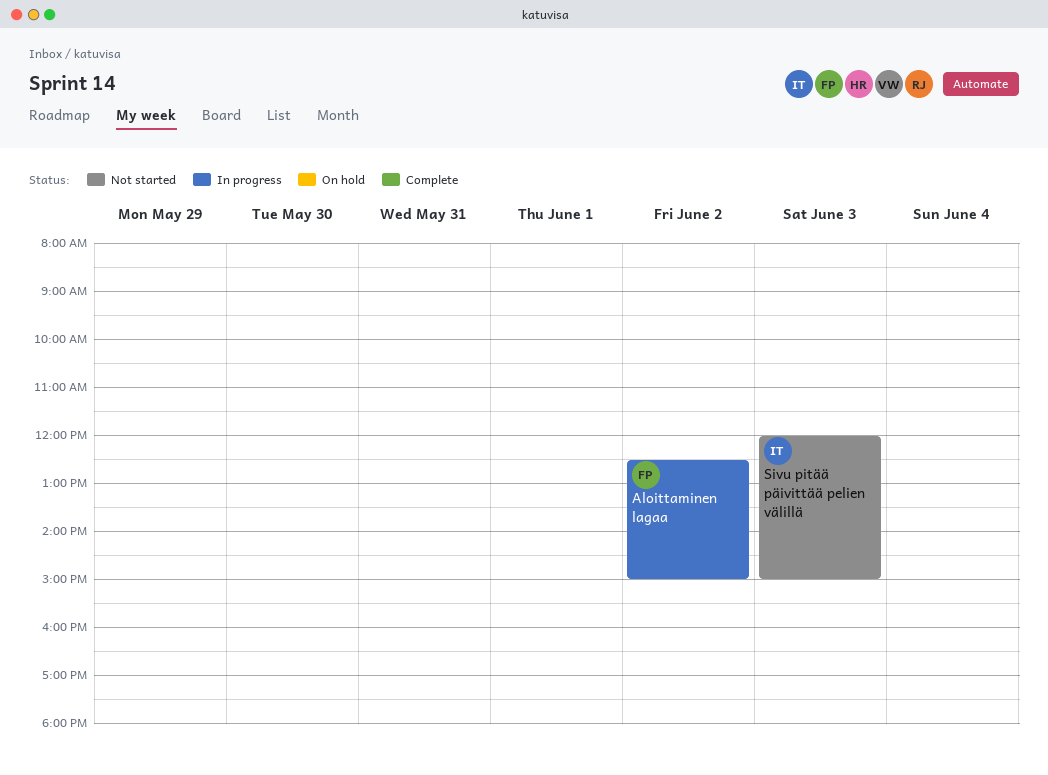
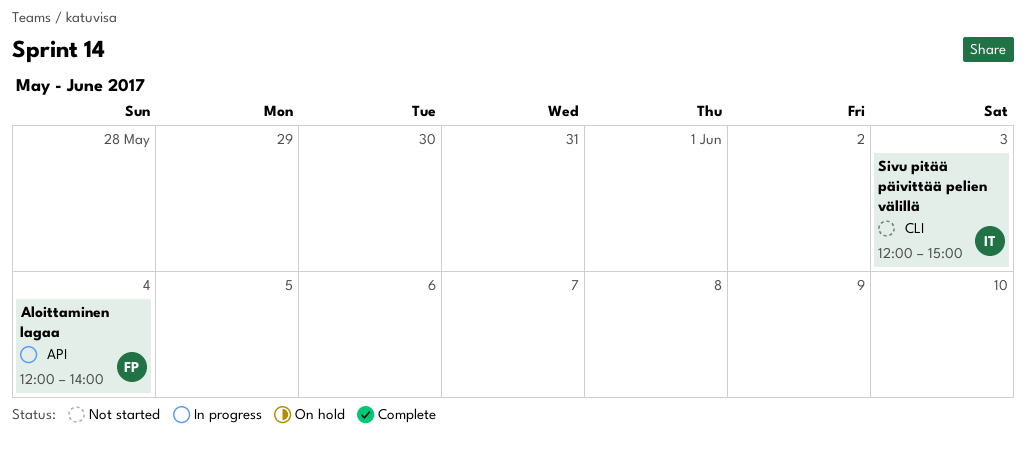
Aloittaminen lagaa, day: Jun 2 -> Jun 4
Aloittaminen lagaa, begins: 12:30 -> 12:00
Aloittaminen lagaa, ends: 15:00 -> 14:00

